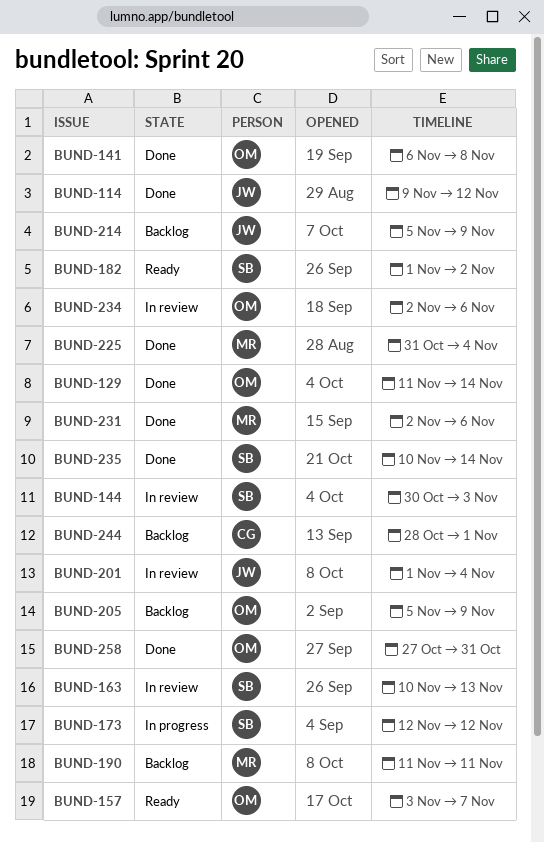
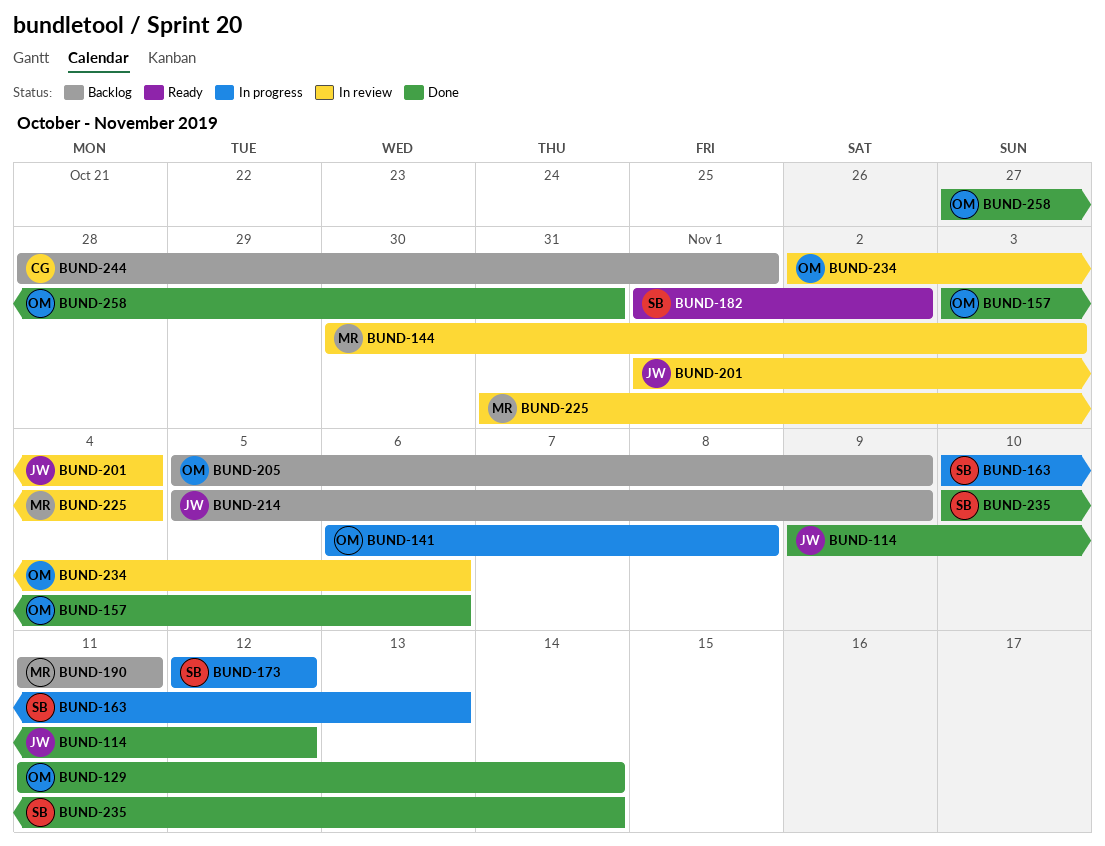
BUND-141, status: Done -> In progress
BUND-144, owner: SB -> MR
BUND-157, status: Ready -> Done
BUND-157, due: Nov 7 -> Nov 6
BUND-163, status: In review -> In progress
BUND-225, status: Done -> In review
BUND-231: present -> none

